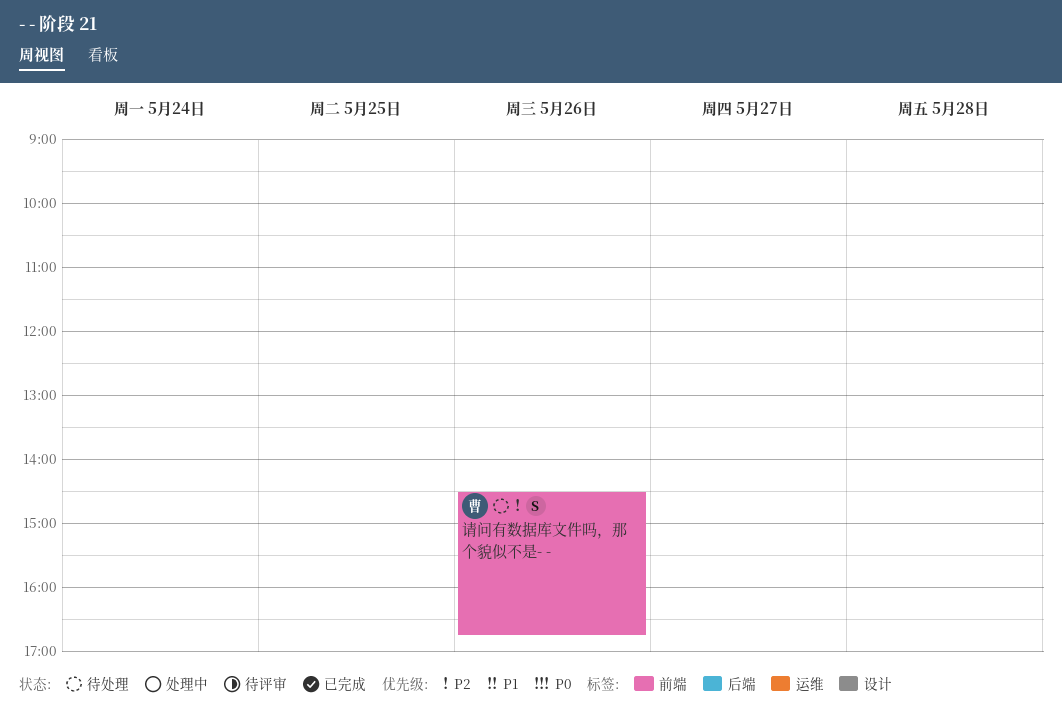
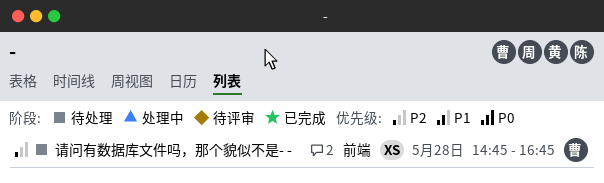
请问有数据库文件吗，那个貌似不是- -, estimate: S -> XS
请问有数据库文件吗，那个貌似不是- -, day: May 26 -> May 28
请问有数据库文件吗，那个貌似不是- -, begins: 14:30 -> 14:45

